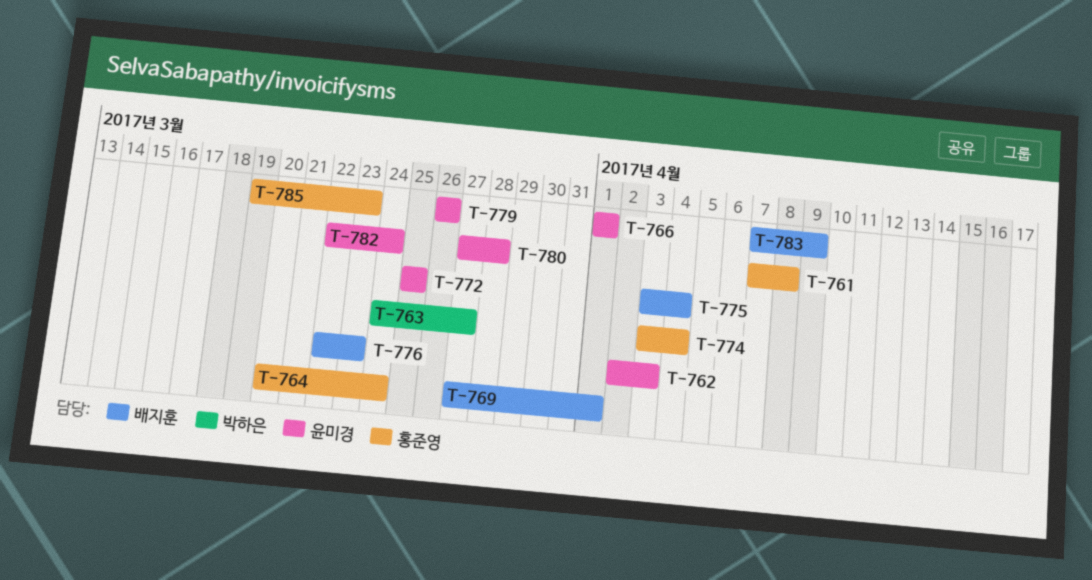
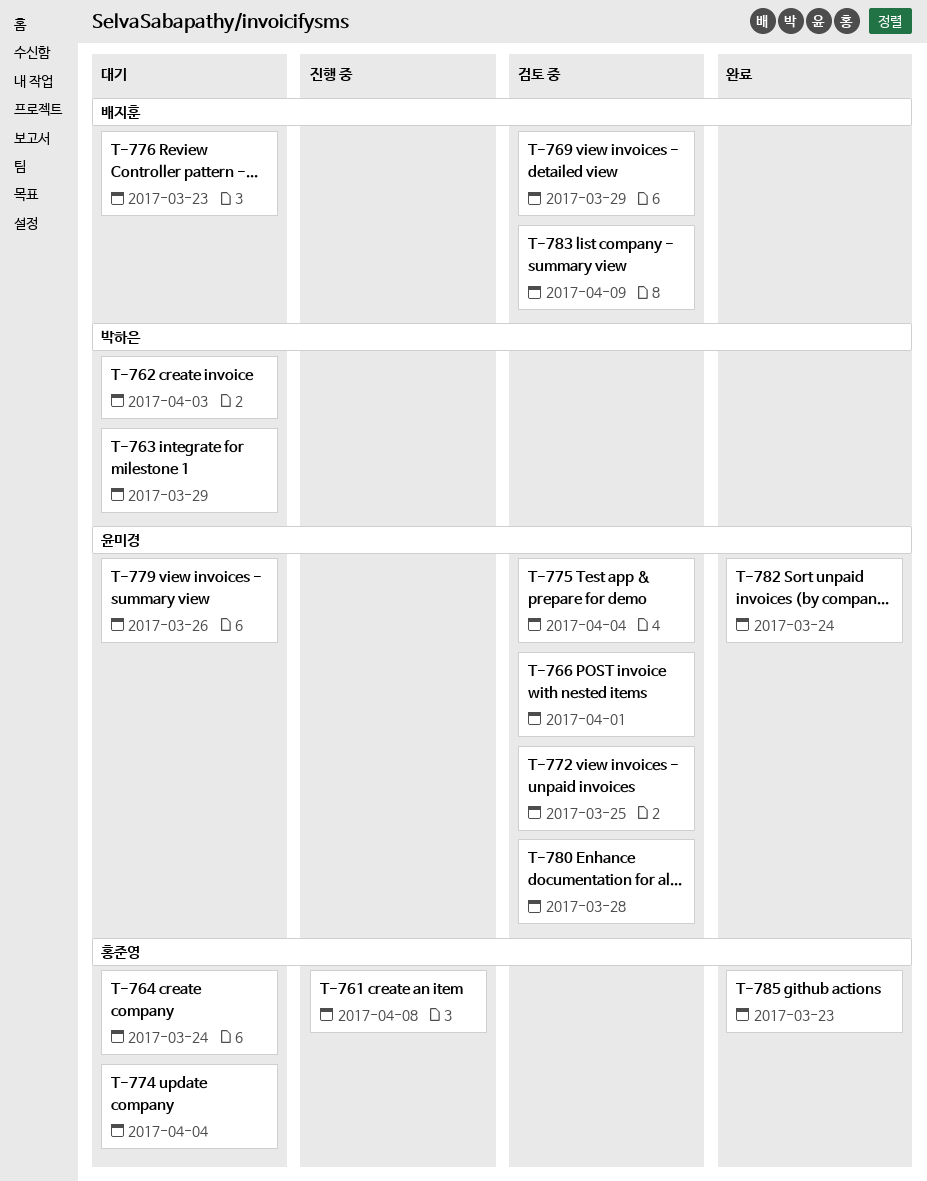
T-762, owner: 윤미경 -> 박하은
T-763, due: Mar 27 -> Mar 29
T-769, due: Apr 1 -> Mar 29
T-775, owner: 배지훈 -> 윤미경

